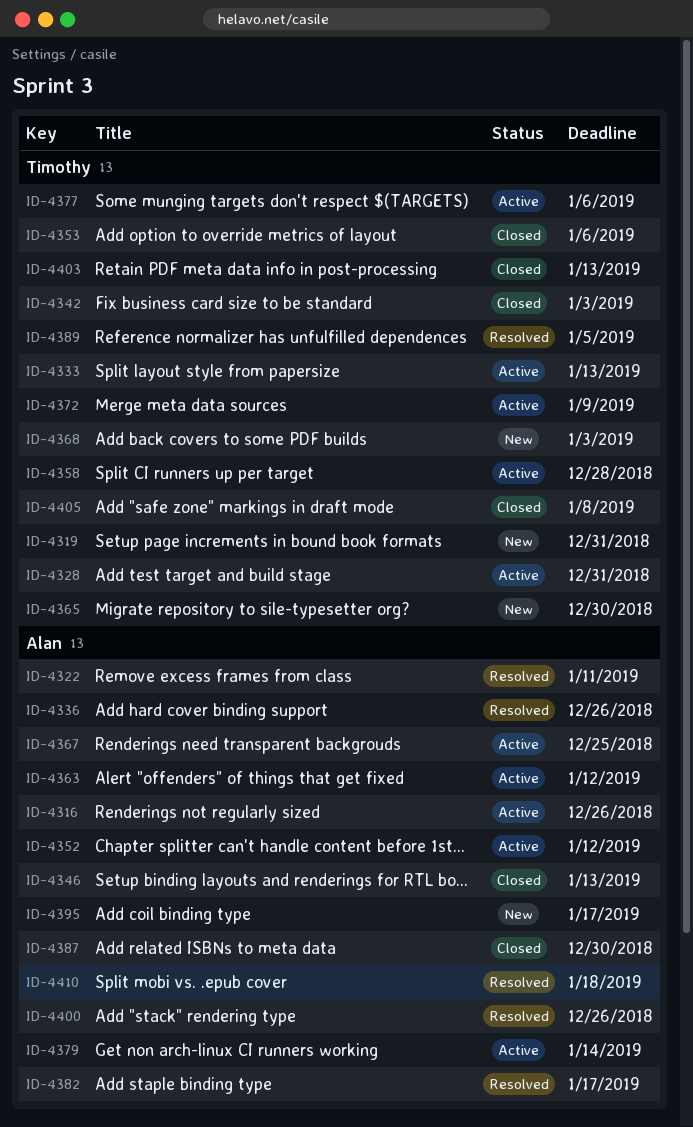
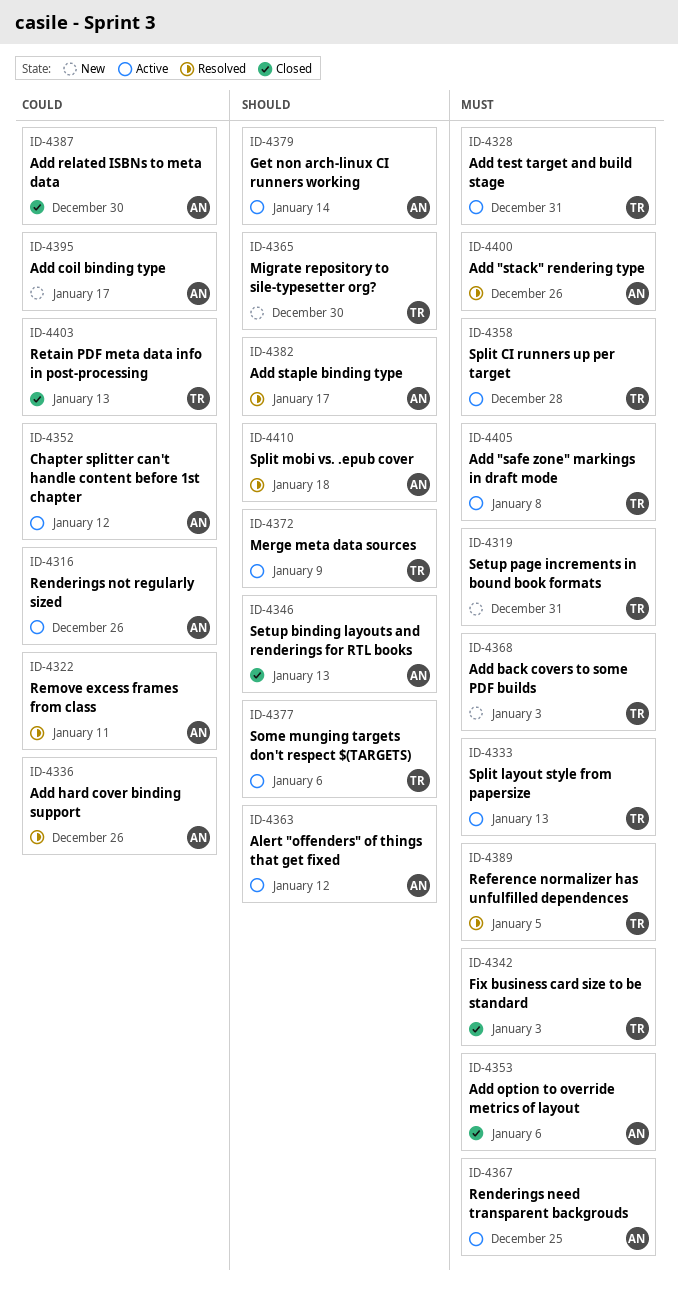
ID-4353, owner: Timothy -> Alan
ID-4405, status: Closed -> Active

